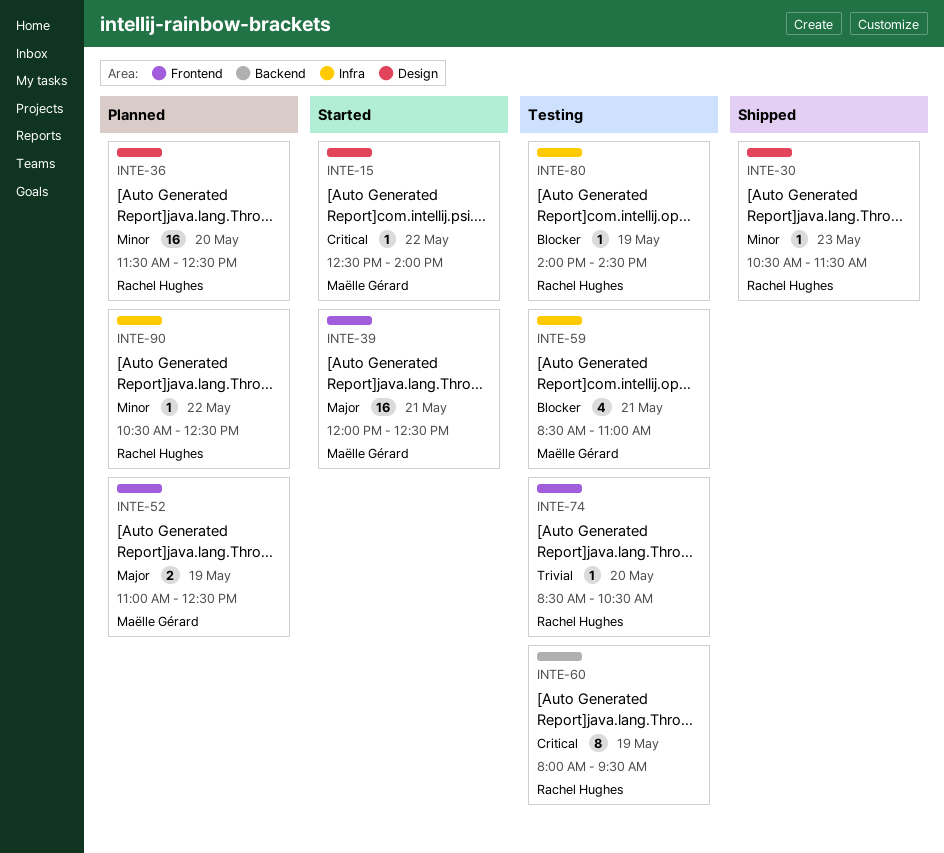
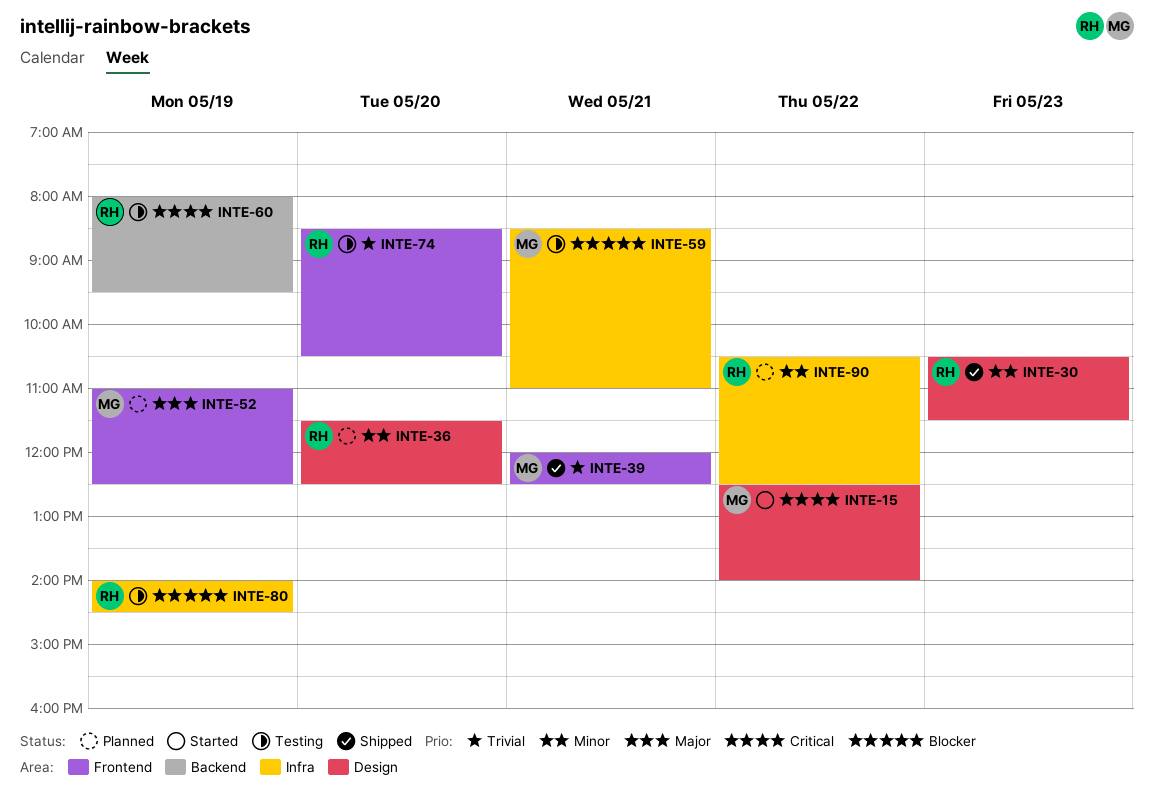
INTE-39, status: Started -> Shipped
INTE-39, priority: Major -> Trivial

